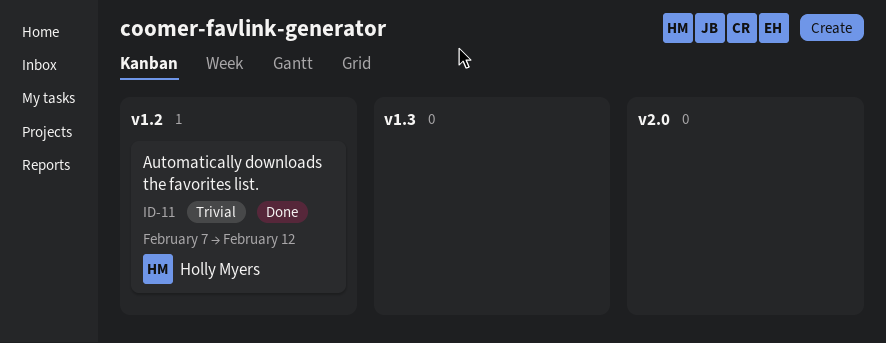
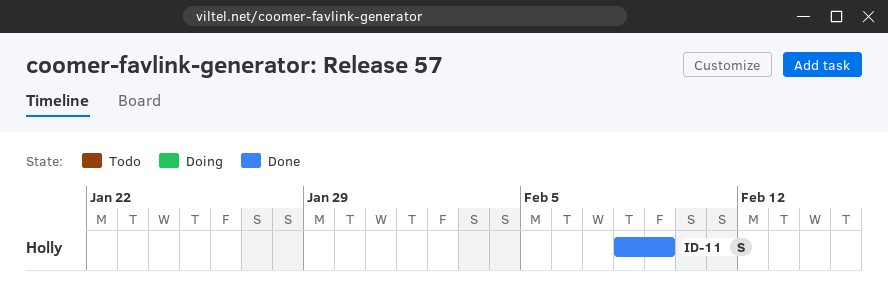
ID-11, start: Feb 7 -> Feb 8
ID-11, due: Feb 12 -> Feb 9

